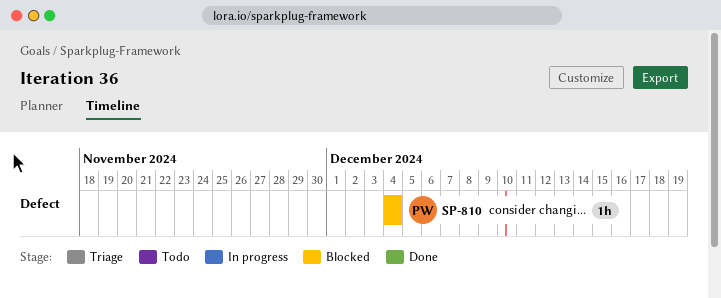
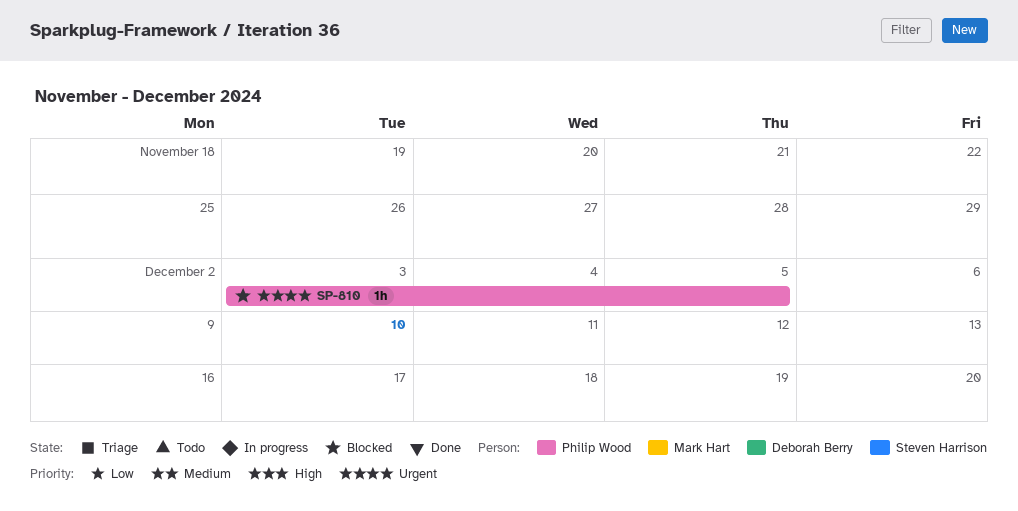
SP-810, start: Dec 4 -> Dec 3
SP-810, due: Dec 4 -> Dec 5

